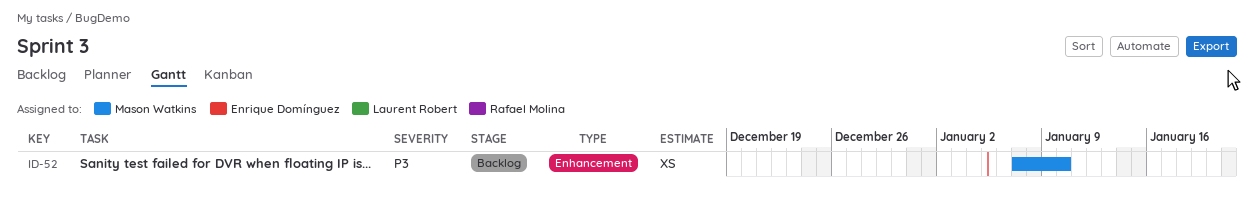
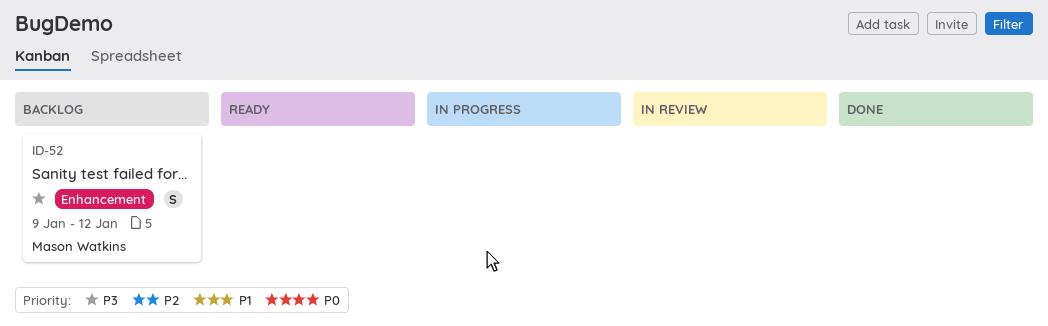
ID-52, estimate: XS -> S
ID-52, start: Jan 7 -> Jan 9
ID-52, due: Jan 10 -> Jan 12

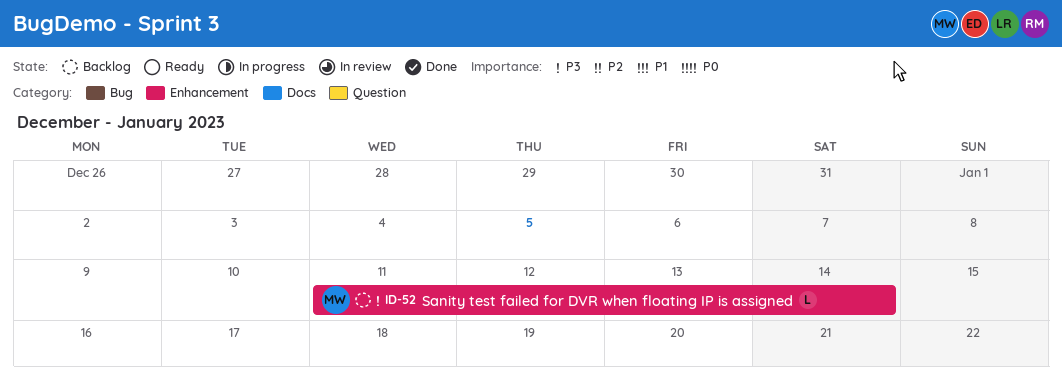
ID-52, estimate: S -> L
ID-52, start: Jan 9 -> Jan 11
ID-52, due: Jan 12 -> Jan 14

